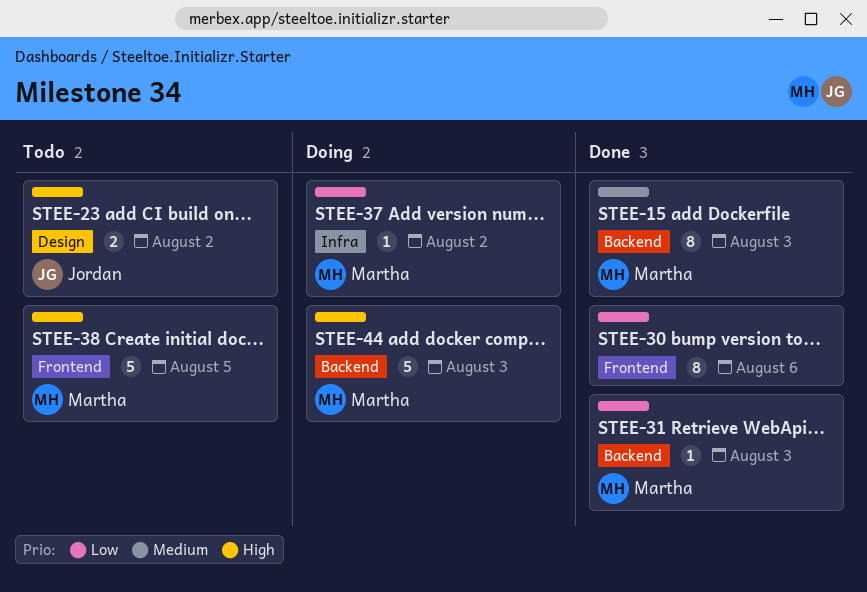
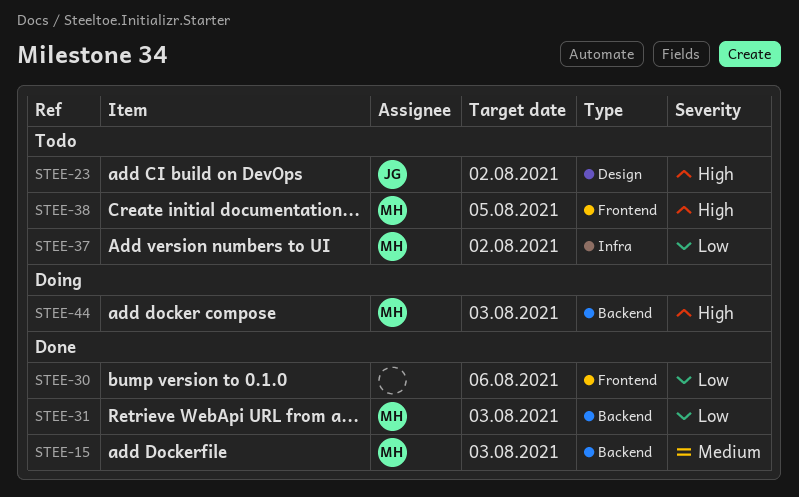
STEE-37, status: Doing -> Todo

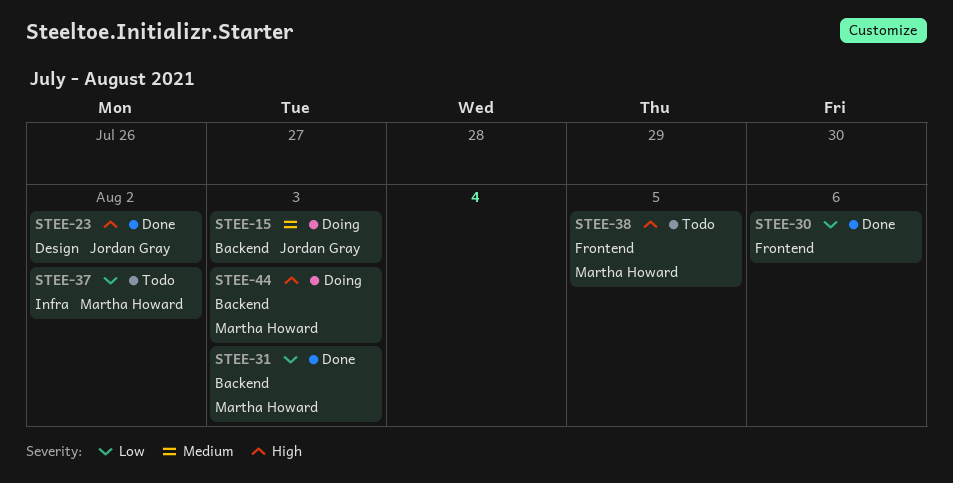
STEE-15, status: Done -> Doing
STEE-15, owner: Martha Howard -> Jordan Gray
STEE-23, status: Todo -> Done

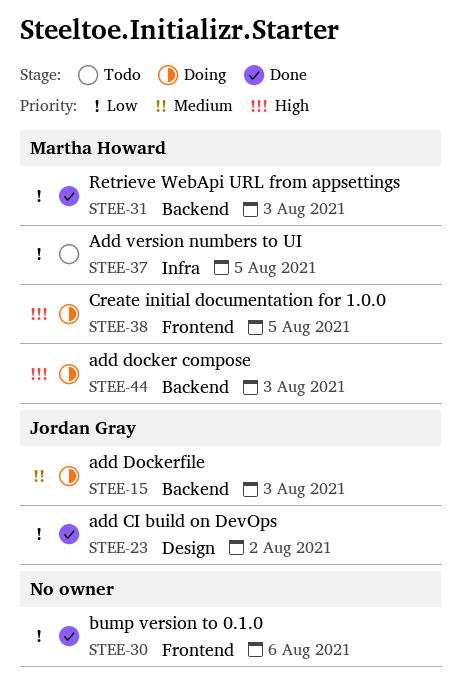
STEE-23, priority: High -> Low
STEE-37, due: Aug 2 -> Aug 5
STEE-38, status: Todo -> Doing

